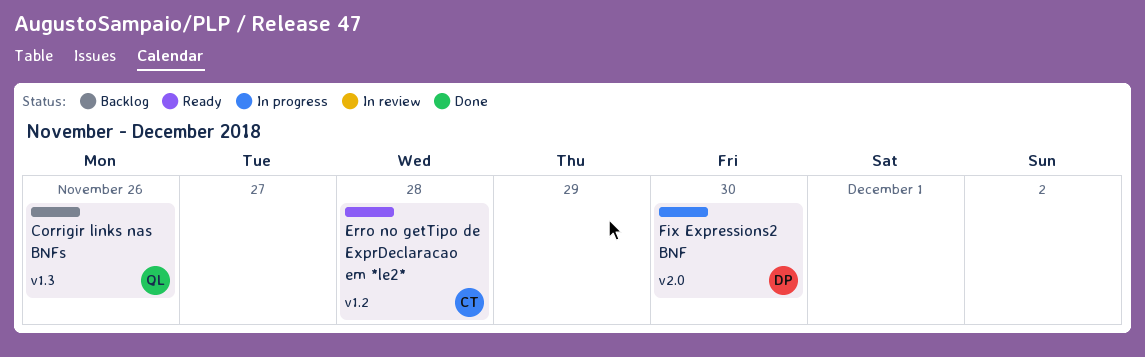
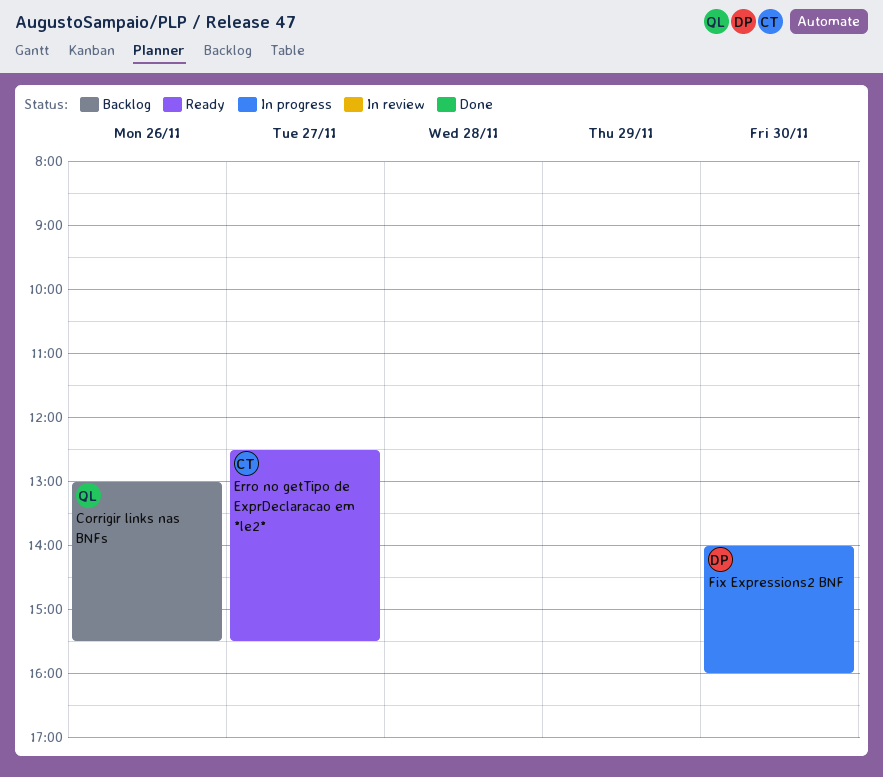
Erro no getTipo de ExprDeclaracao em *le2*, day: Nov 28 -> Nov 27

